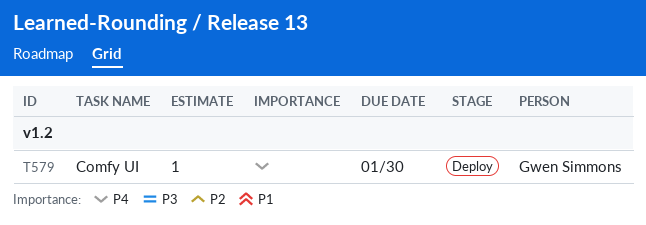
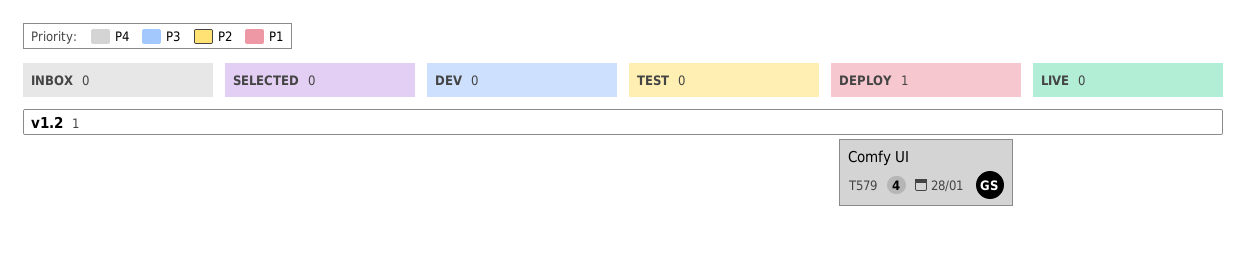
T579, estimate: 1 -> 4
T579, due: Jan 30 -> Jan 28

